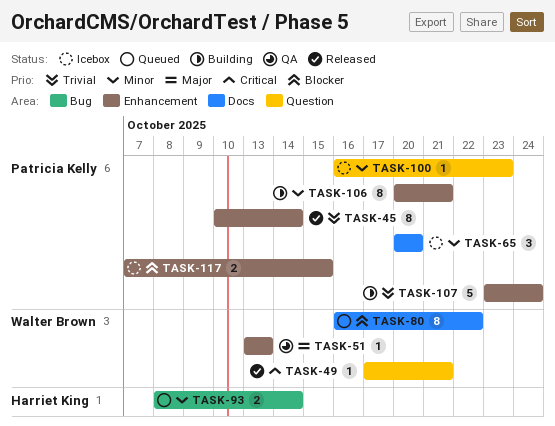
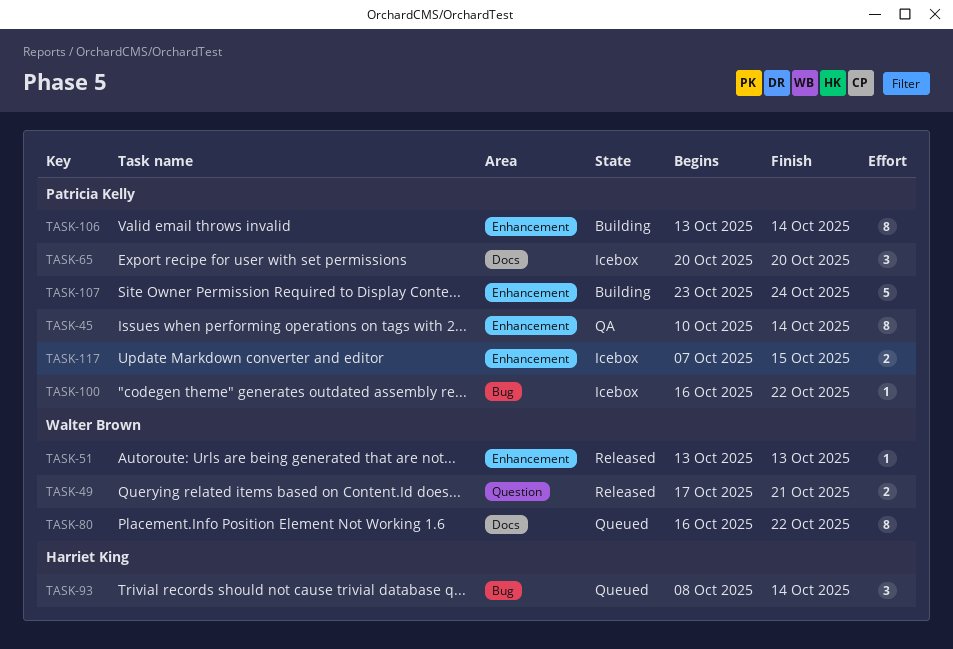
TASK-45, status: Released -> QA
TASK-49, estimate: 1 -> 2
TASK-51, status: QA -> Released
TASK-93, estimate: 2 -> 3
TASK-100, label: Question -> Bug
TASK-100, due: Oct 23 -> Oct 22
TASK-106, start: Oct 20 -> Oct 13
TASK-106, due: Oct 21 -> Oct 14

